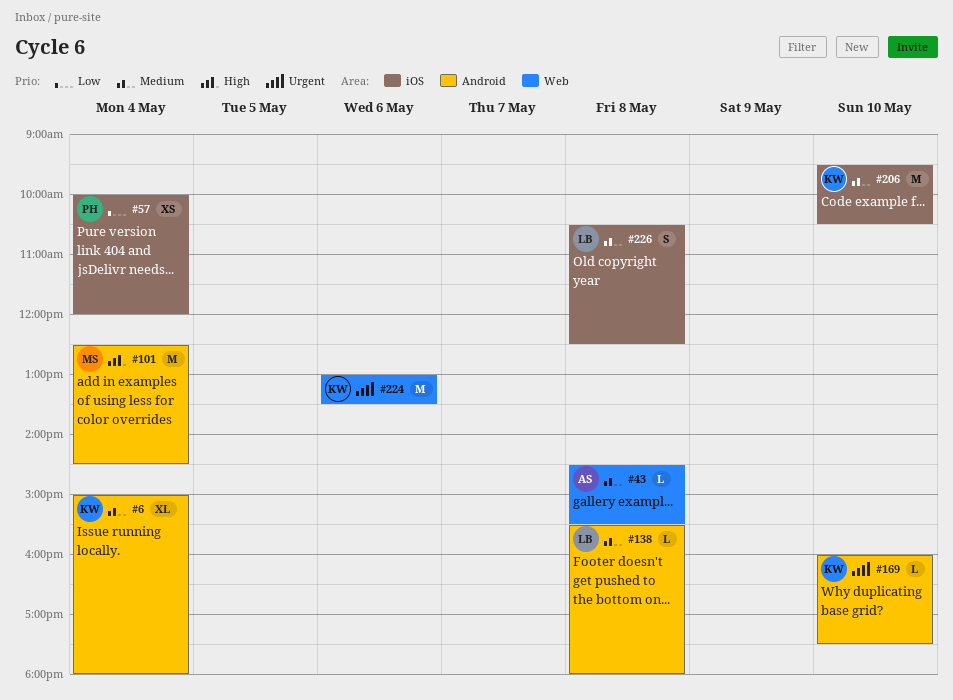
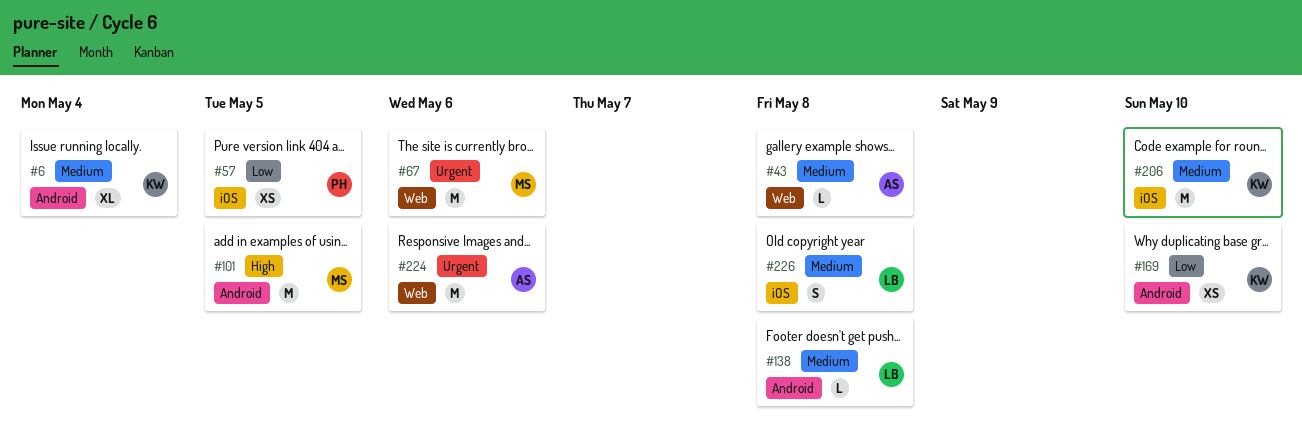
#57, day: May 4 -> May 5
#67: none -> present
#101, day: May 4 -> May 5
#169, priority: Urgent -> Low
#169, estimate: L -> XS
#224, owner: KW -> AS

